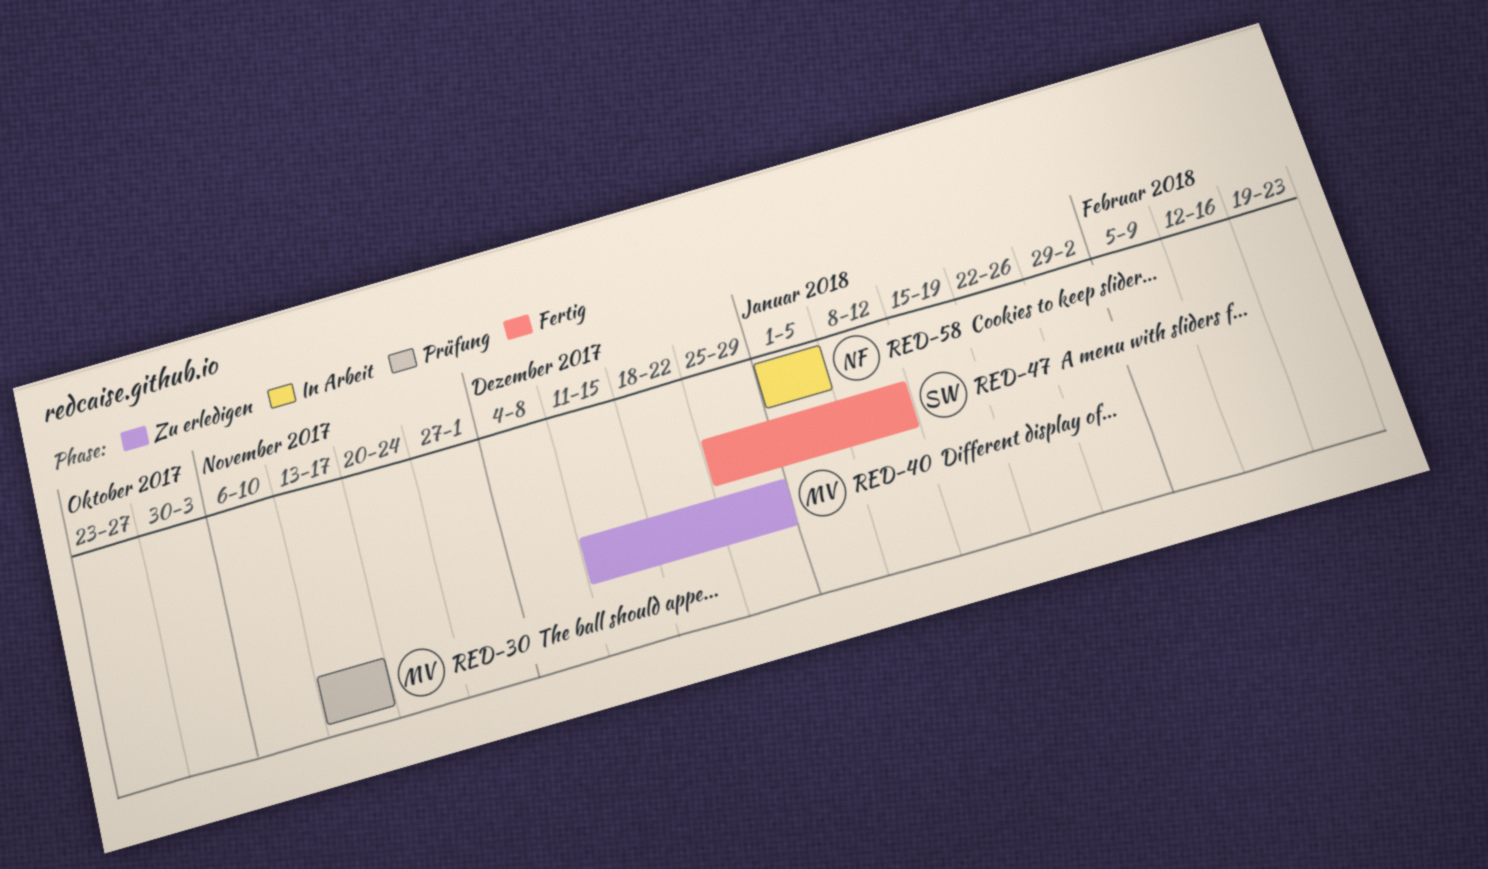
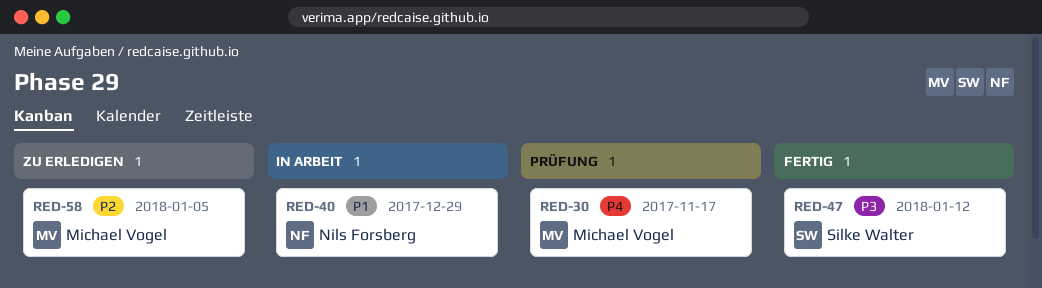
RED-40, status: Zu erledigen -> In Arbeit
RED-40, owner: Michael Vogel -> Nils Forsberg
RED-58, status: In Arbeit -> Zu erledigen
RED-58, owner: Nils Forsberg -> Michael Vogel

